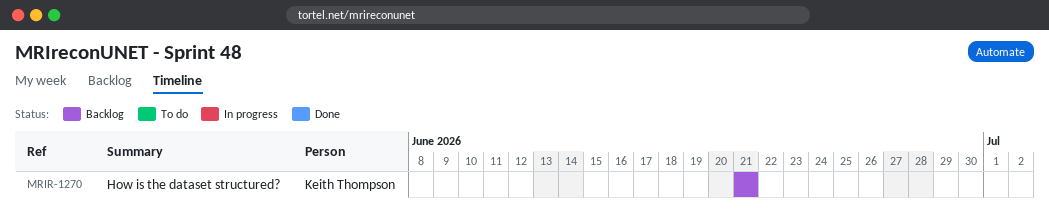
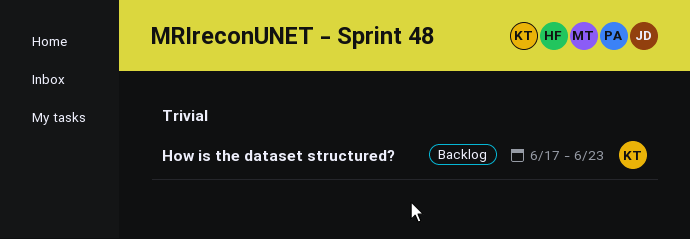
How is the dataset structured?, start: Jun 21 -> Jun 17
How is the dataset structured?, due: Jun 21 -> Jun 23

